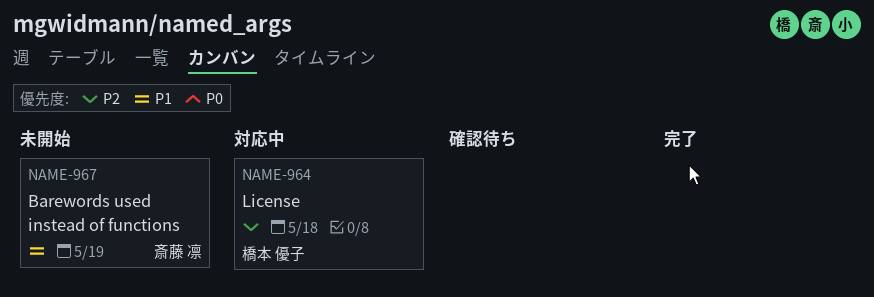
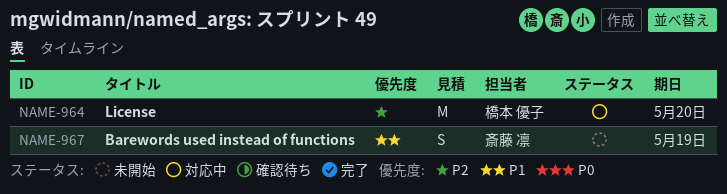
NAME-964, due: May 18 -> May 20

